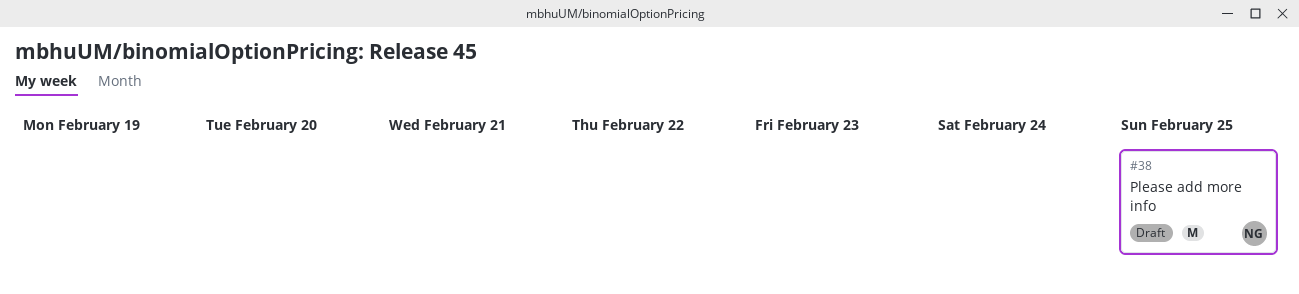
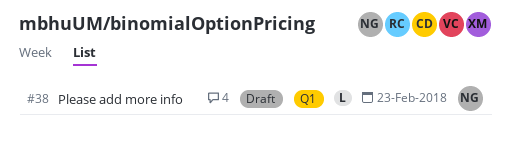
#38, estimate: M -> L
#38, due: Feb 25 -> Feb 23

